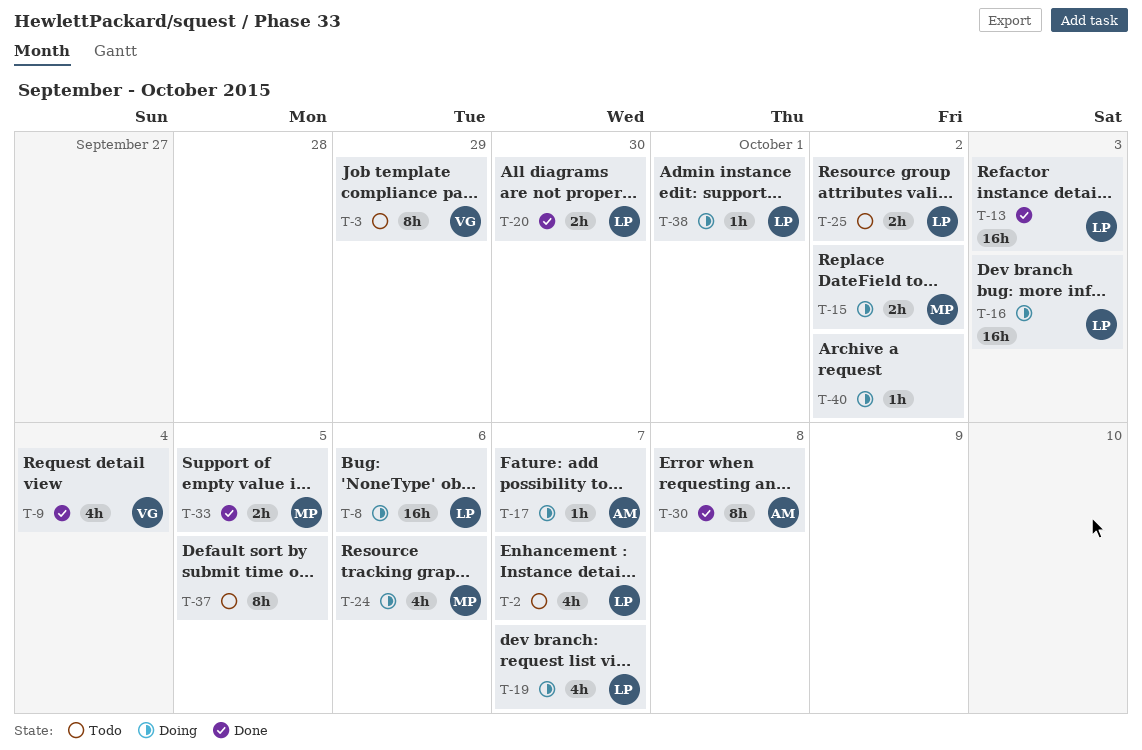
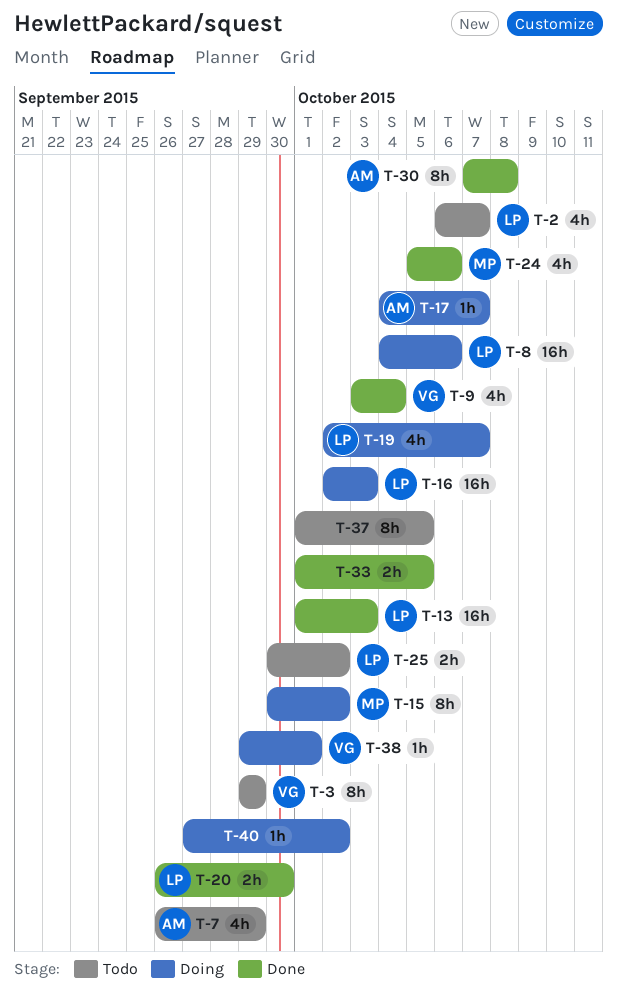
T-7: none -> present
T-15, estimate: 2h -> 8h
T-24, status: Doing -> Done
T-33, owner: MP -> none
T-38, owner: LP -> VG

